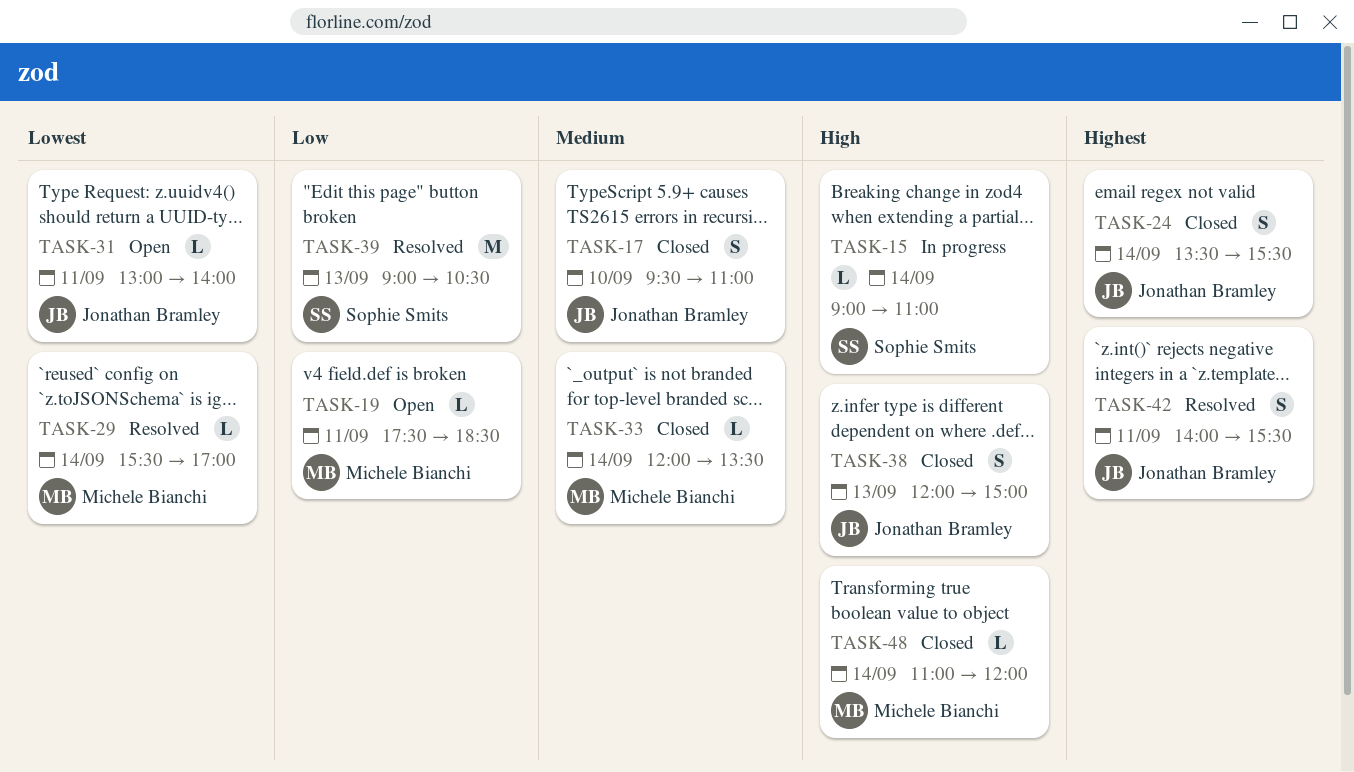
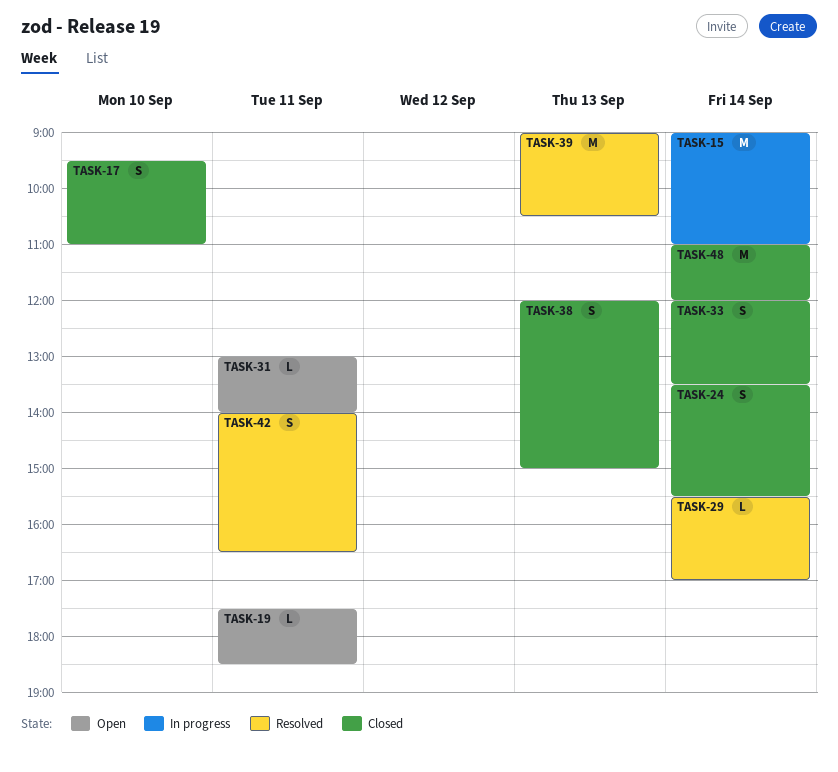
TASK-15, estimate: L -> M
TASK-33, estimate: L -> S
TASK-42, ends: 15:30 -> 16:30
TASK-48, estimate: L -> M

